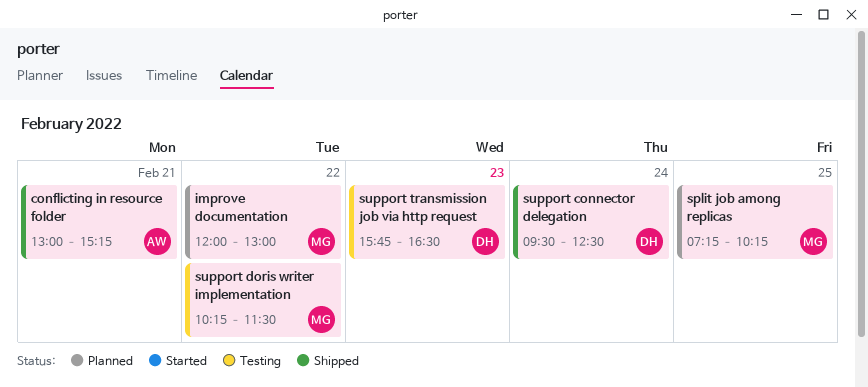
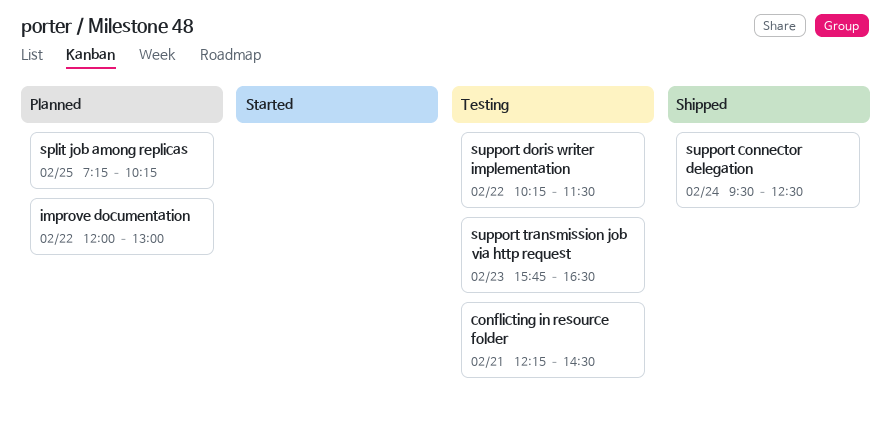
conflicting in resource folder, status: Shipped -> Testing
conflicting in resource folder, begins: 13:00 -> 12:15
conflicting in resource folder, ends: 15:15 -> 14:30

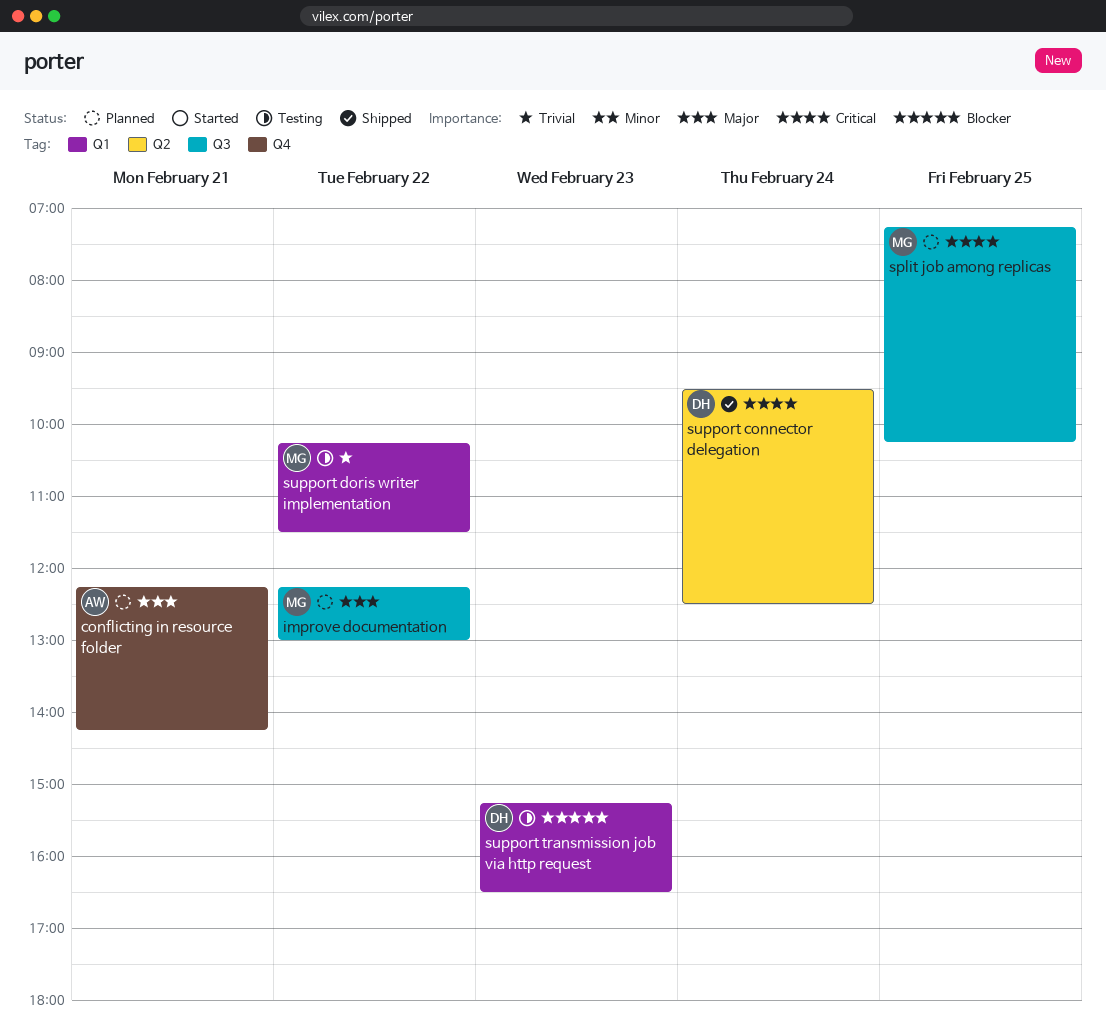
conflicting in resource folder, status: Testing -> Planned
conflicting in resource folder, ends: 14:30 -> 14:15
improve documentation, begins: 12:00 -> 12:15
support transmission job via http request, begins: 15:45 -> 15:15

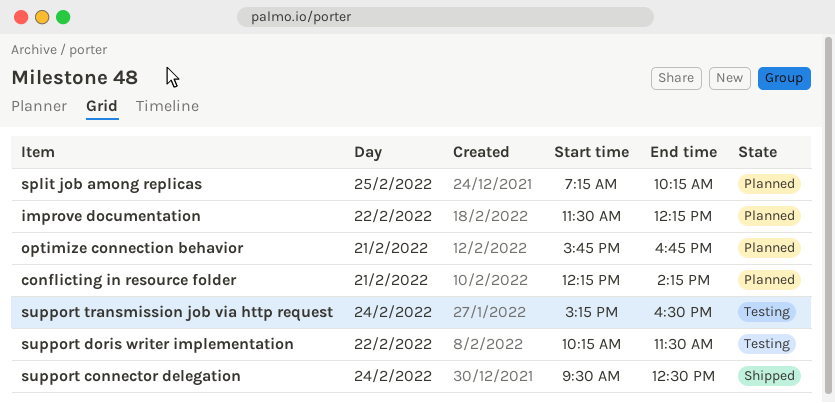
improve documentation, begins: 12:15 -> 11:30
improve documentation, ends: 13:00 -> 12:15
optimize connection behavior: none -> present
support transmission job via http request, day: Feb 23 -> Feb 24

